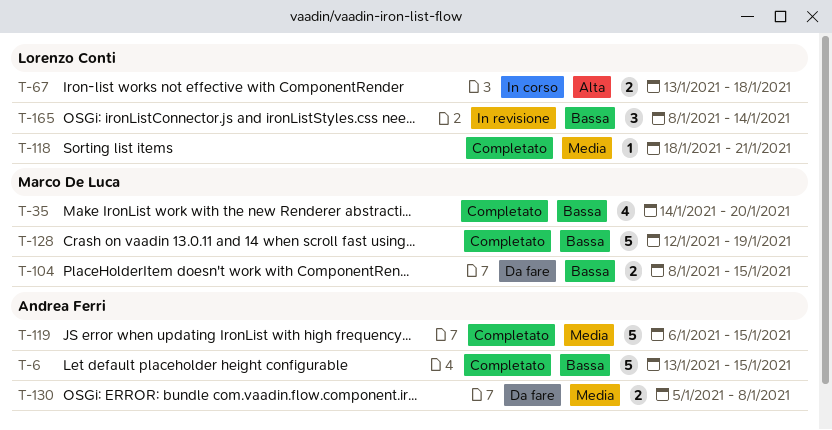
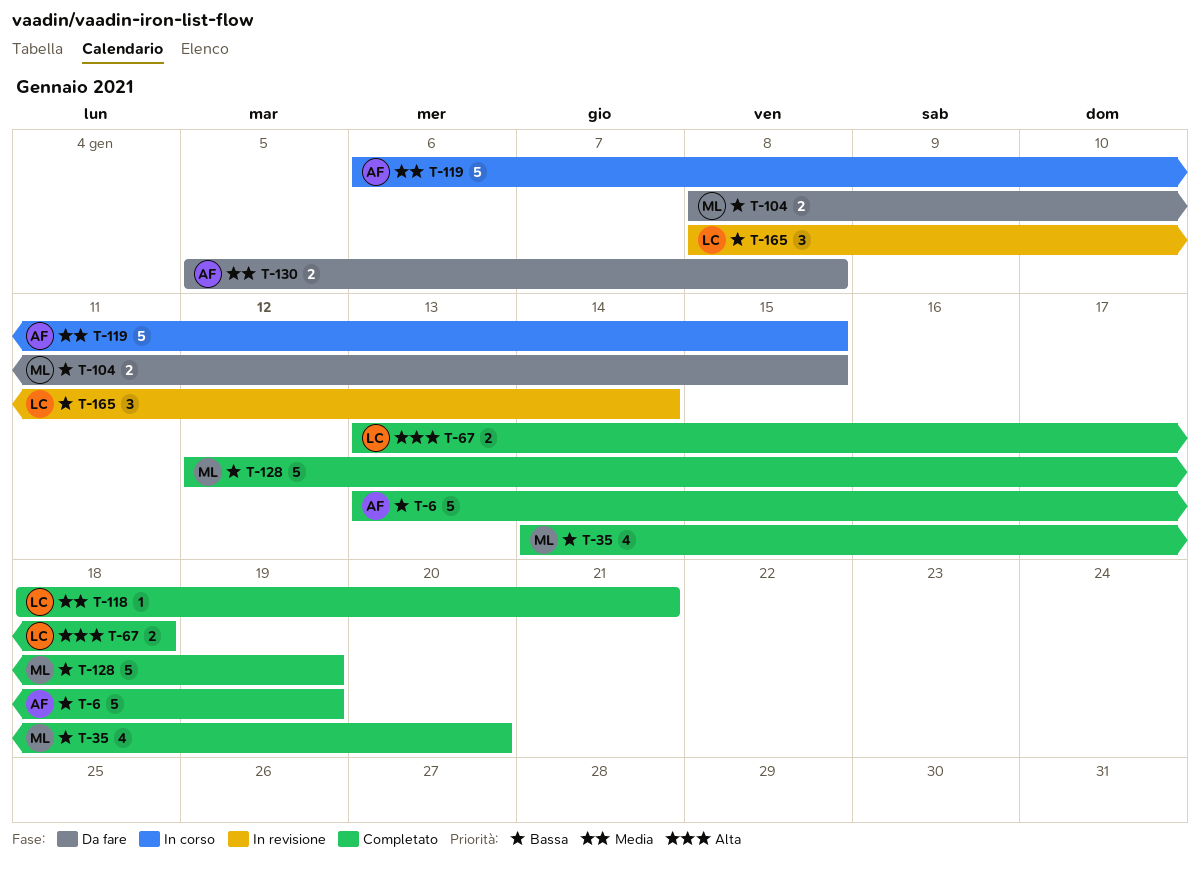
T-6, due: Jan 15 -> Jan 19
T-67, status: In corso -> Completato
T-119, status: Completato -> In corso

